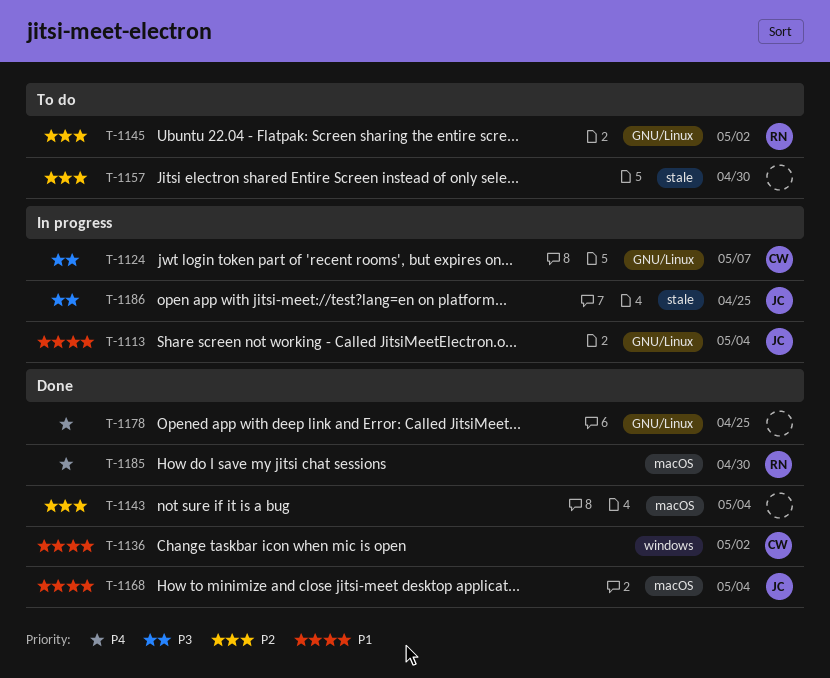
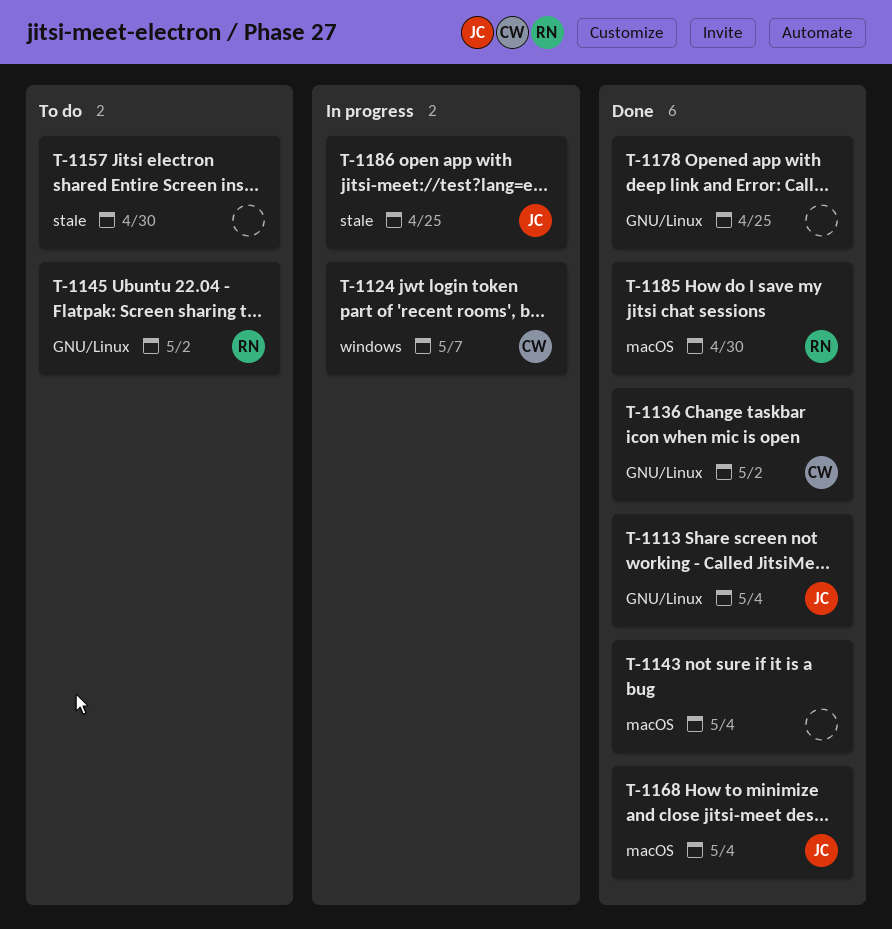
T-1113, status: In progress -> Done
T-1124, label: GNU/Linux -> windows
T-1136, label: windows -> GNU/Linux

